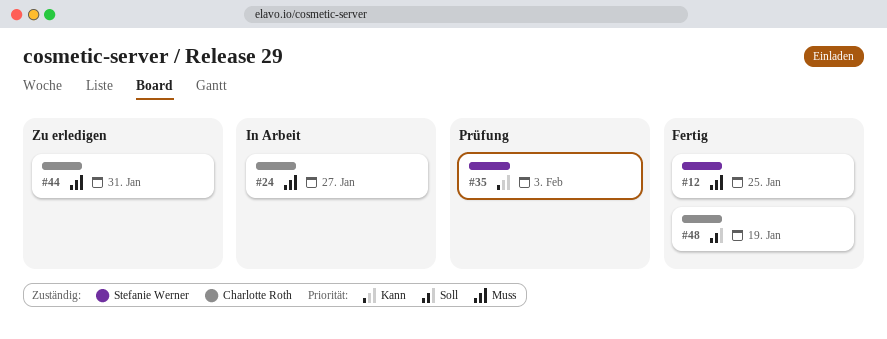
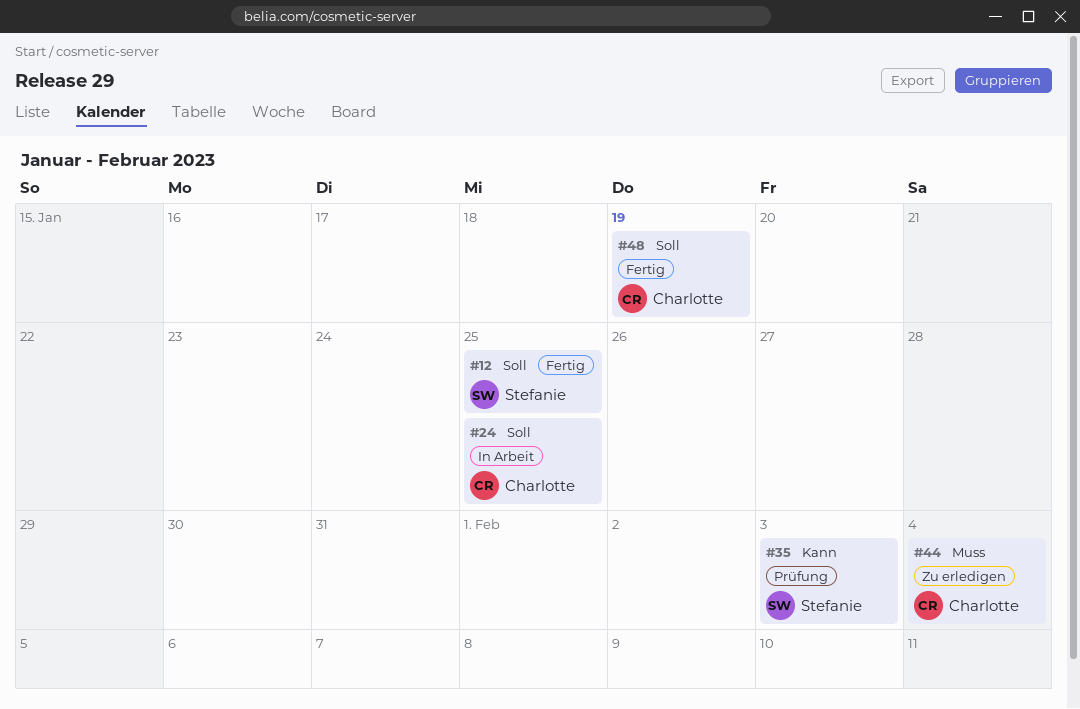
#12, priority: Muss -> Soll
#24, priority: Muss -> Soll
#24, due: Jan 27 -> Jan 25
#44, due: Jan 31 -> Feb 4

